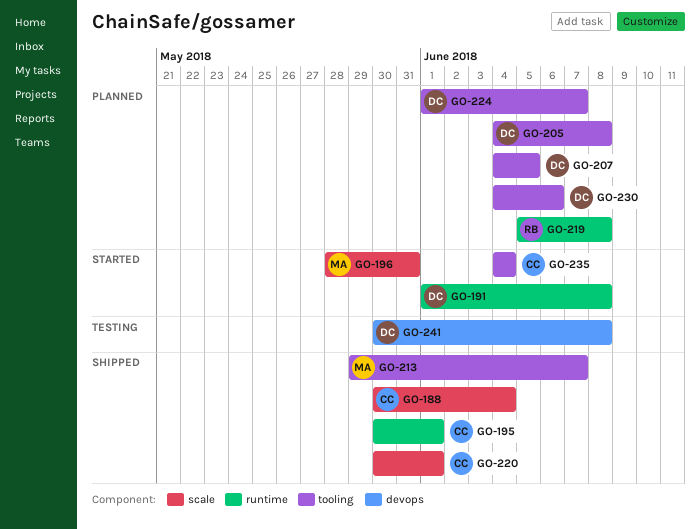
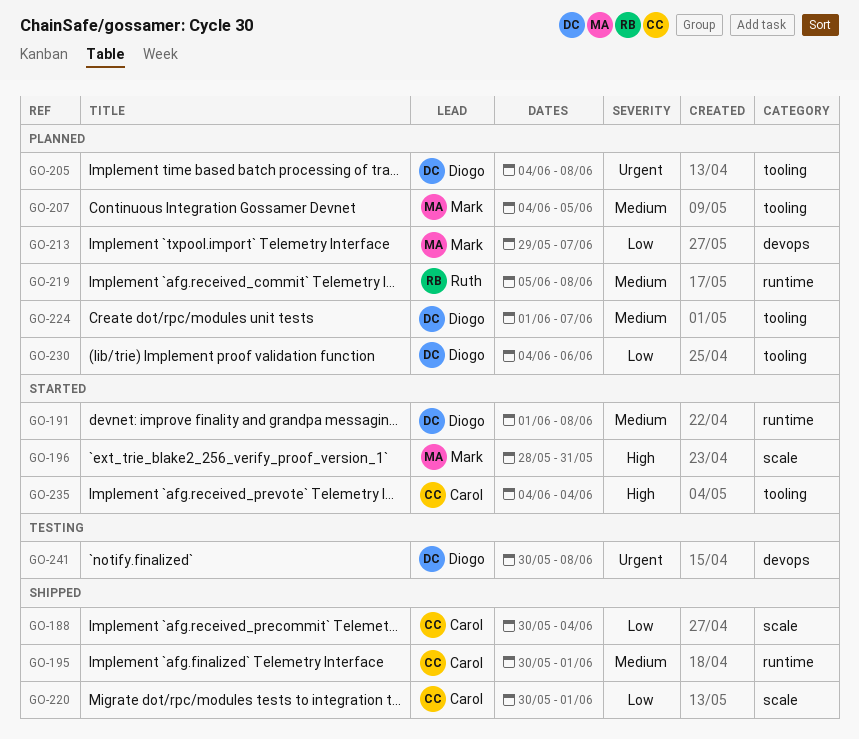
GO-207, owner: Diogo -> Mark
GO-213, status: Shipped -> Planned
GO-213, label: tooling -> devops

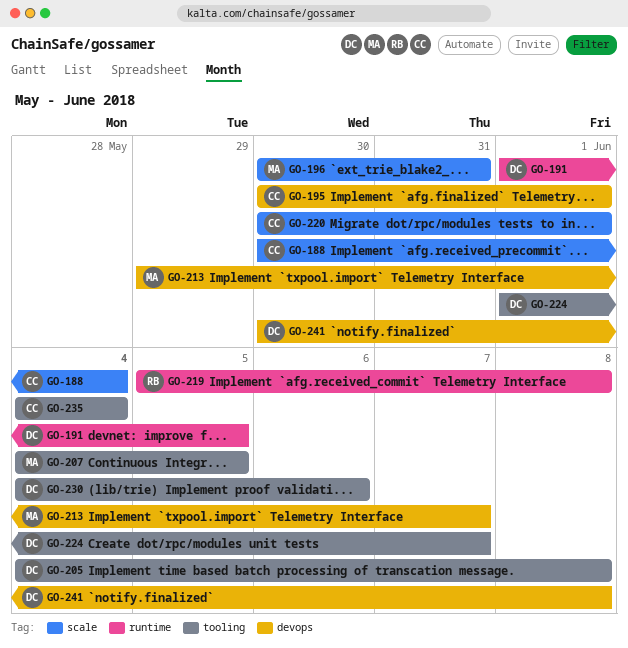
GO-191, due: Jun 8 -> Jun 5
GO-195, label: runtime -> devops
GO-196, start: May 28 -> May 30

